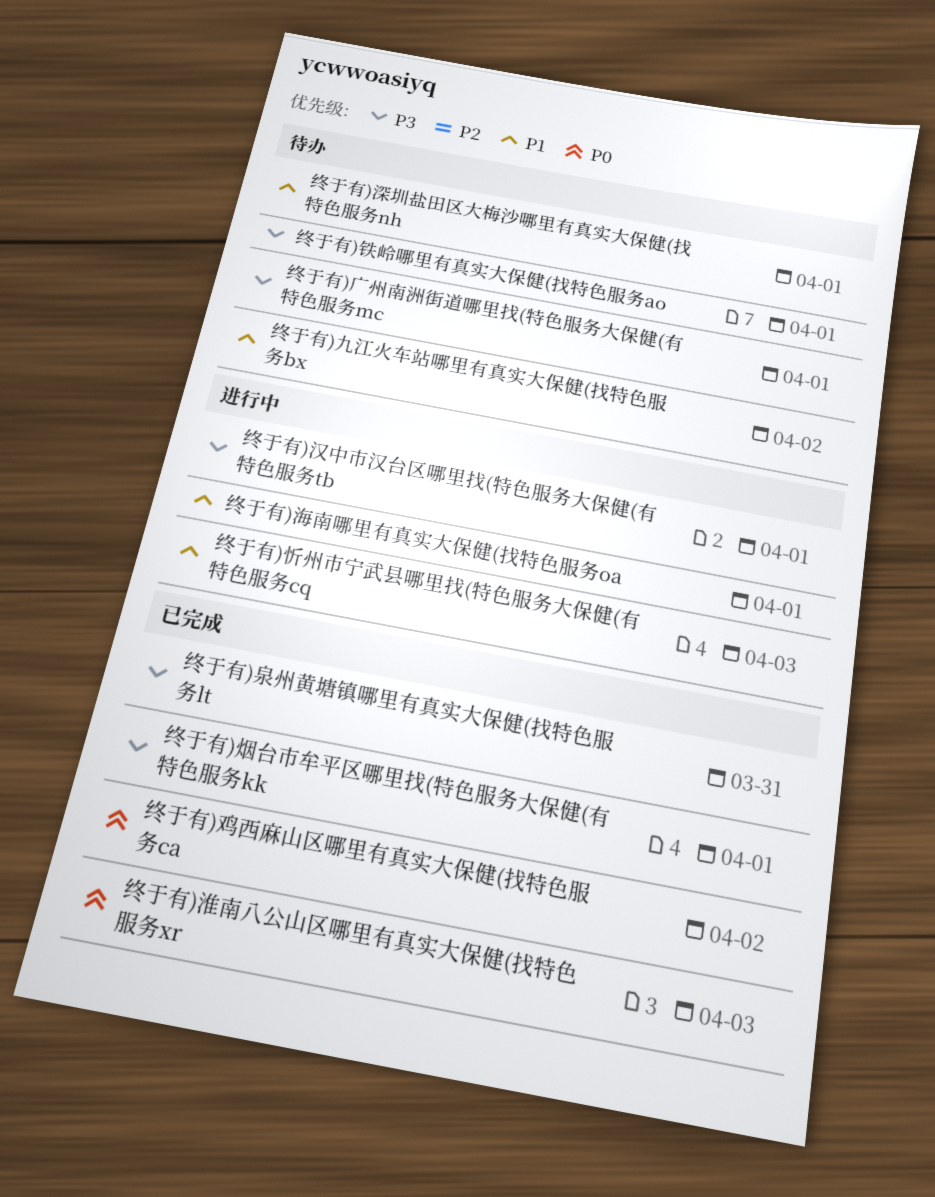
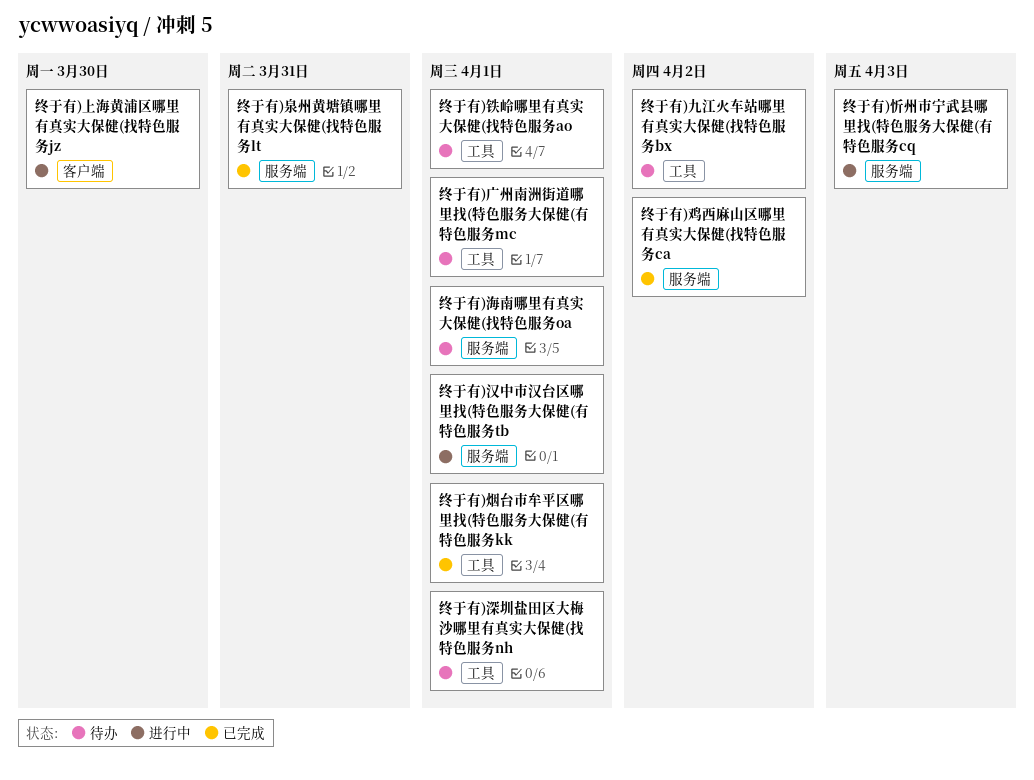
终于有)上海黄浦区哪里有真实大保健(找特色服务jz: none -> present
终于有)海南哪里有真实大保健(找特色服务oa, status: 进行中 -> 待办
终于有)淮南八公山区哪里有真实大保健(找特色服务xr: present -> none

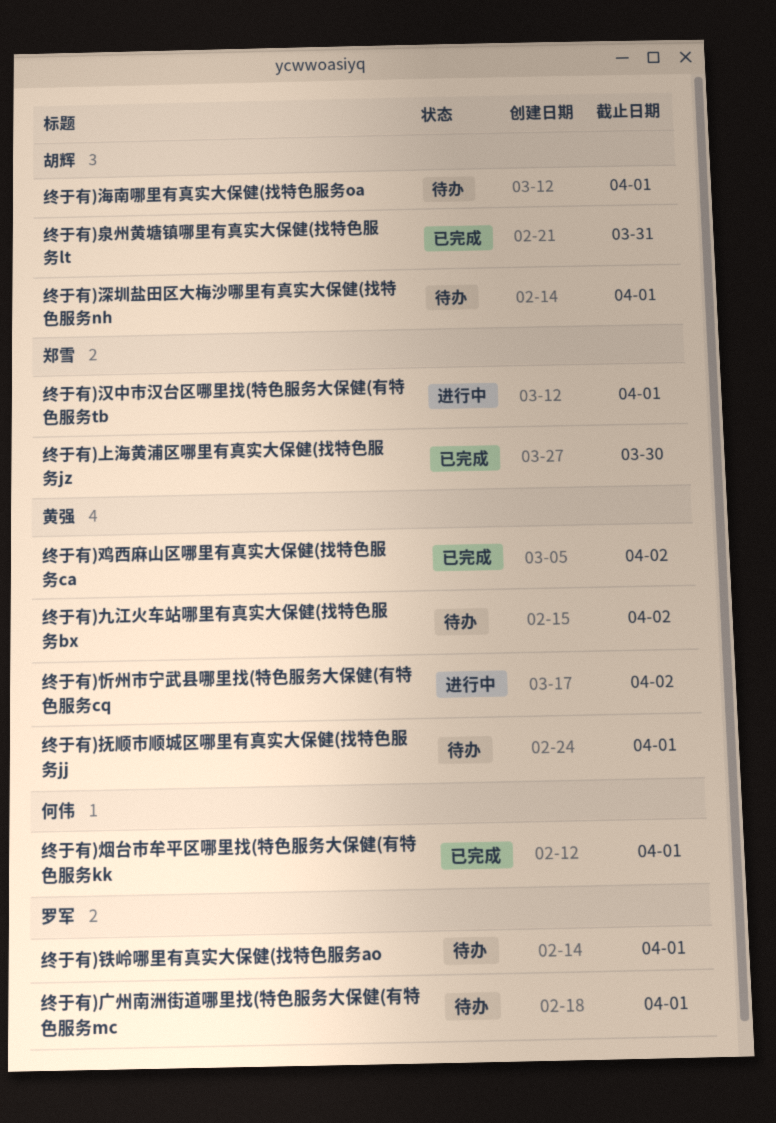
终于有)上海黄浦区哪里有真实大保健(找特色服务jz, status: 进行中 -> 已完成
终于有)忻州市宁武县哪里找(特色服务大保健(有特色服务cq, due: Apr 3 -> Apr 2
终于有)抚顺市顺城区哪里有真实大保健(找特色服务jj: none -> present

